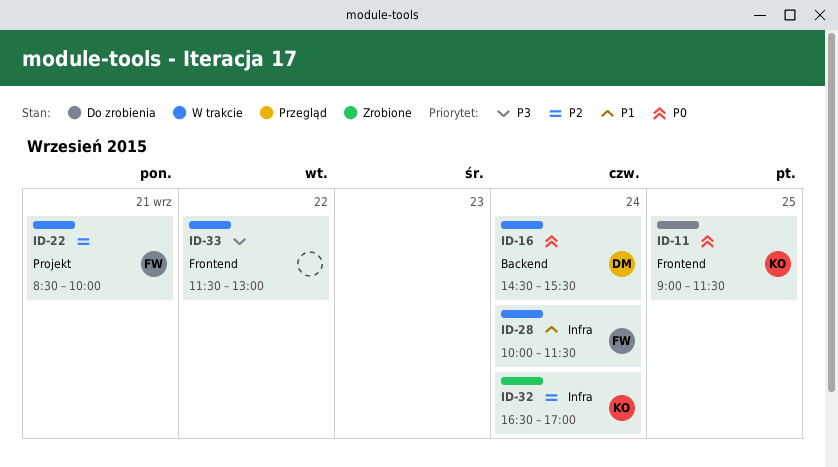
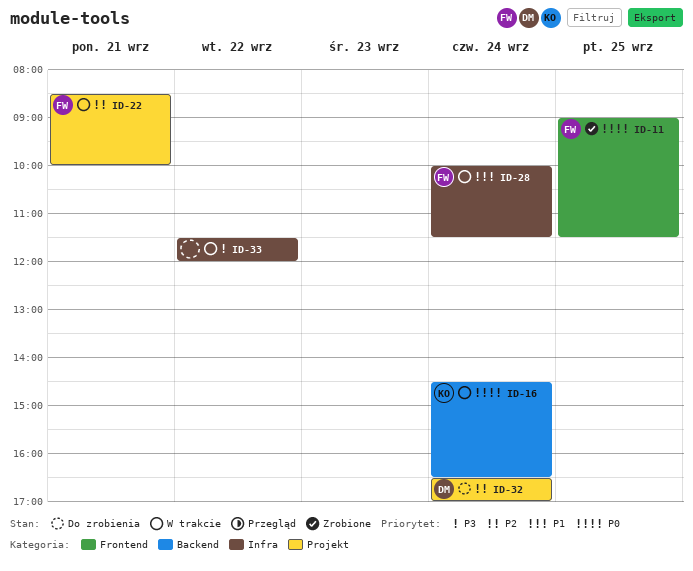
ID-11, status: Do zrobienia -> Zrobione
ID-11, owner: KO -> FW
ID-16, owner: DM -> KO
ID-16, ends: 15:30 -> 16:30
ID-32, status: Zrobione -> Do zrobienia
ID-32, owner: KO -> DM
ID-32, label: Infra -> Projekt
ID-33, label: Frontend -> Infra
ID-33, ends: 13:00 -> 12:00

